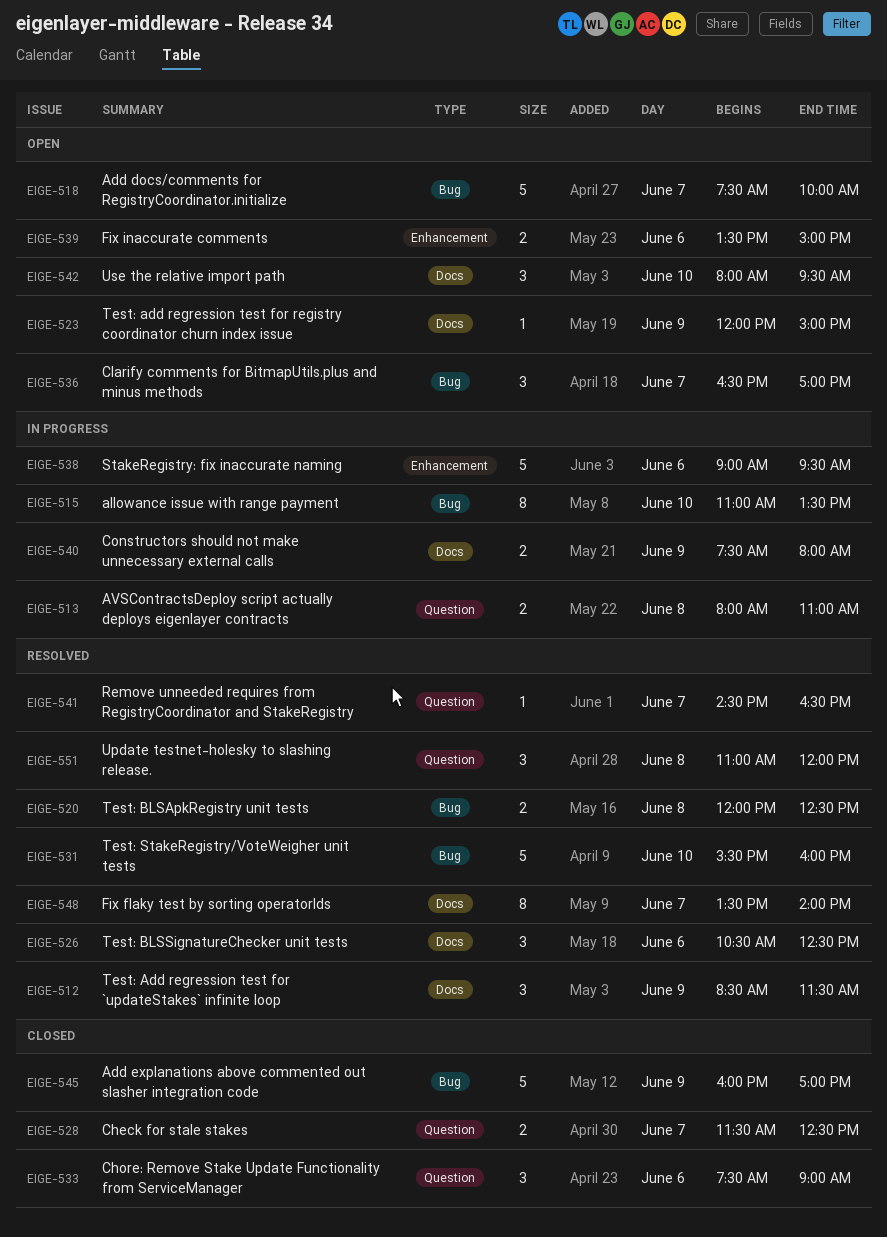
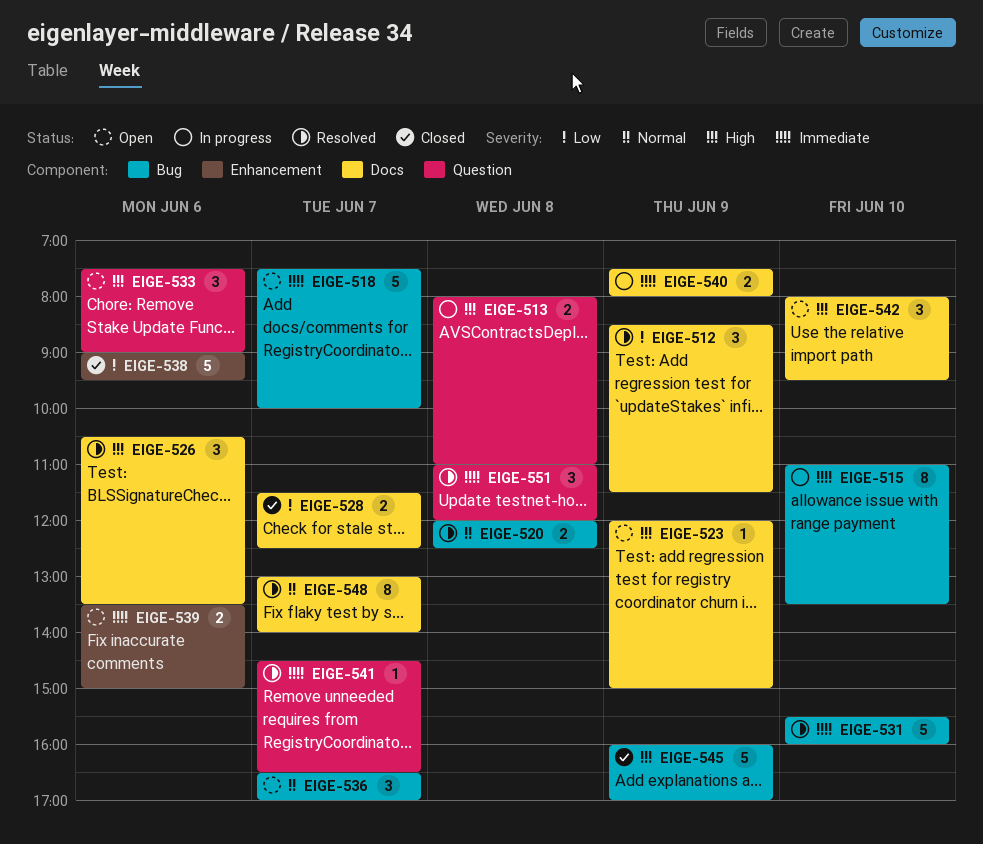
EIGE-526, ends: 12:30 -> 13:30
EIGE-528, label: Question -> Docs
EIGE-533, status: Closed -> Open
EIGE-538, status: In progress -> Closed
EIGE-548, begins: 13:30 -> 13:00

